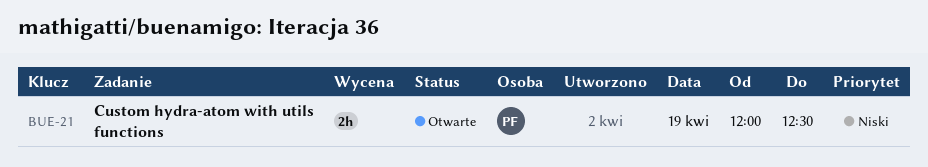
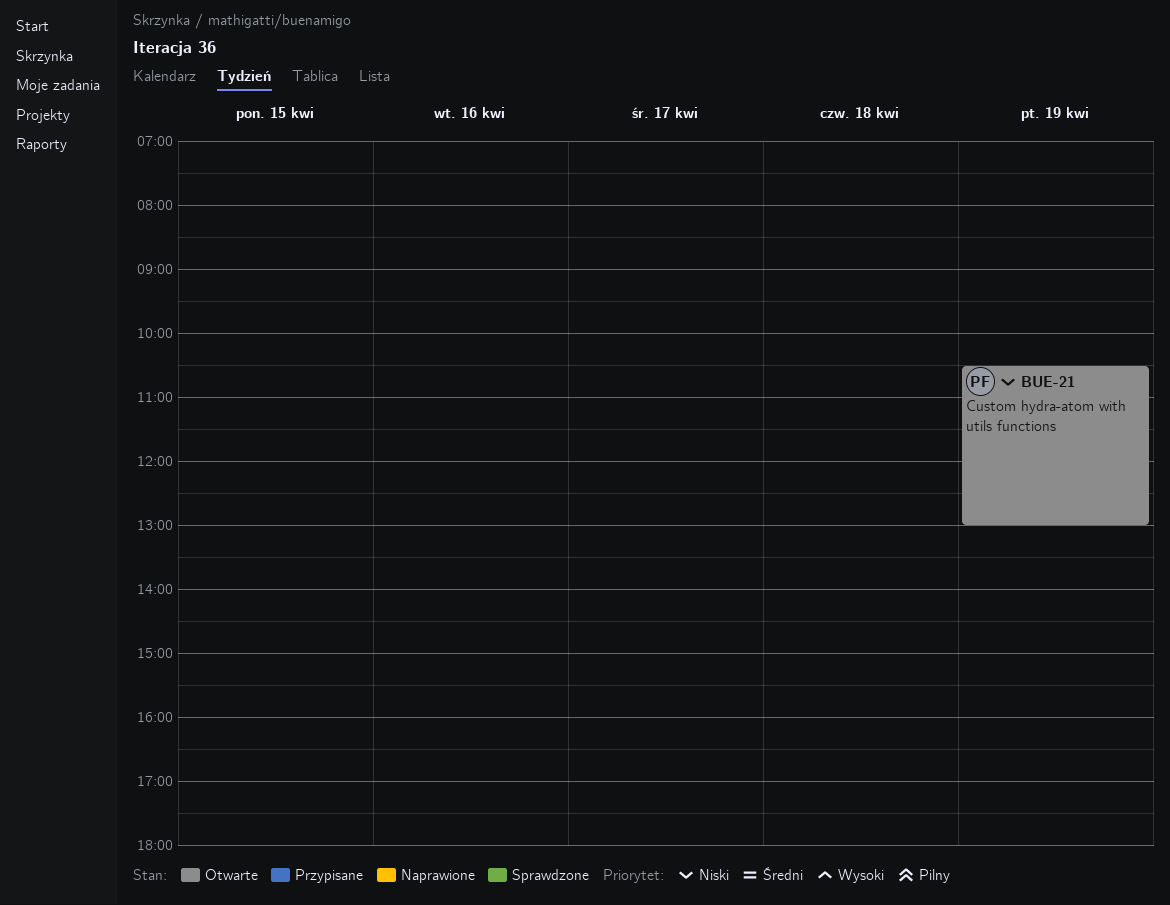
BUE-21, begins: 12:00 -> 10:30
BUE-21, ends: 12:30 -> 13:00

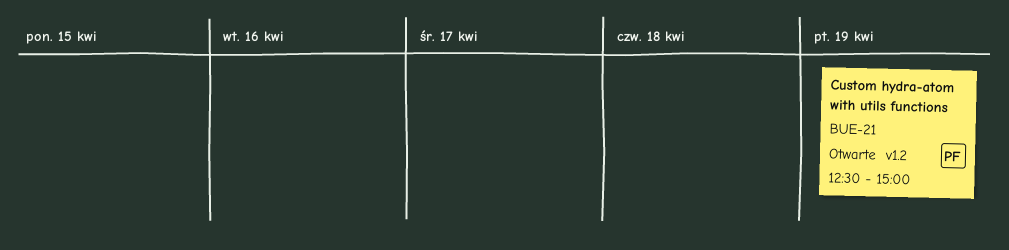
BUE-21, begins: 10:30 -> 12:30
BUE-21, ends: 13:00 -> 15:00

